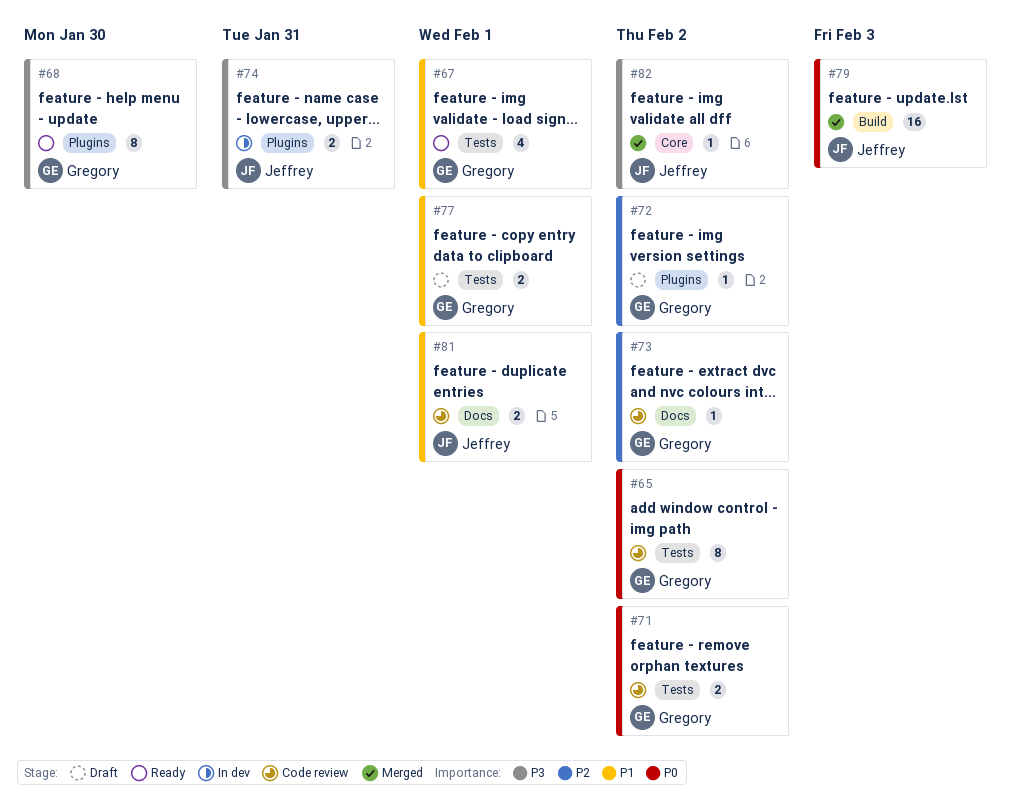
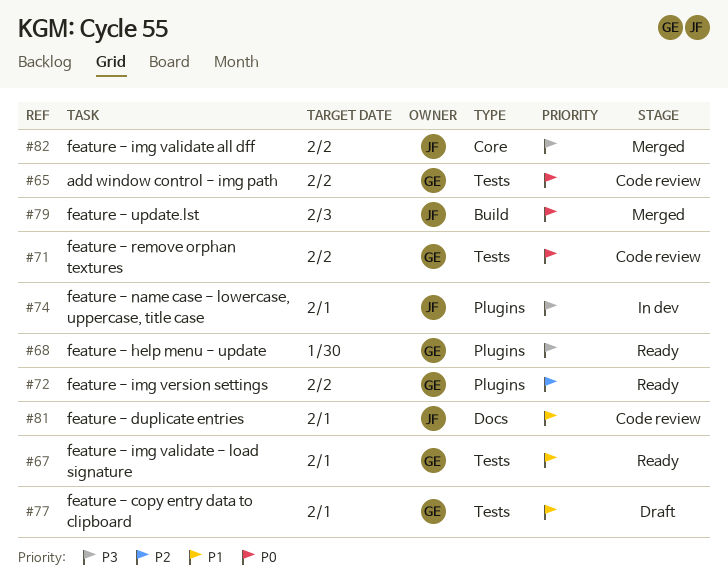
#72, status: Draft -> Ready
#73: present -> none
#74, due: Jan 31 -> Feb 1

